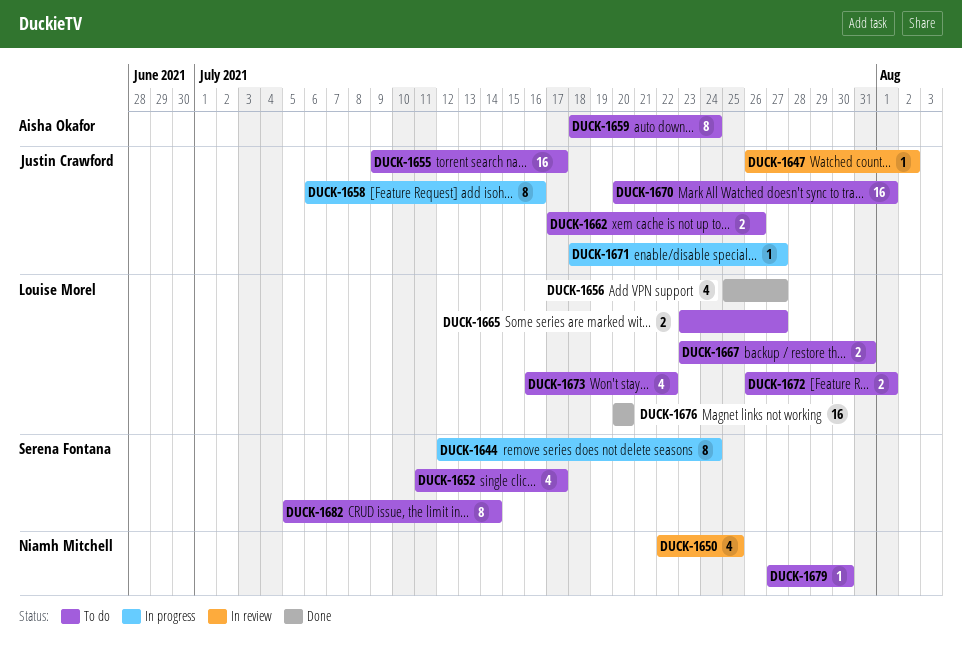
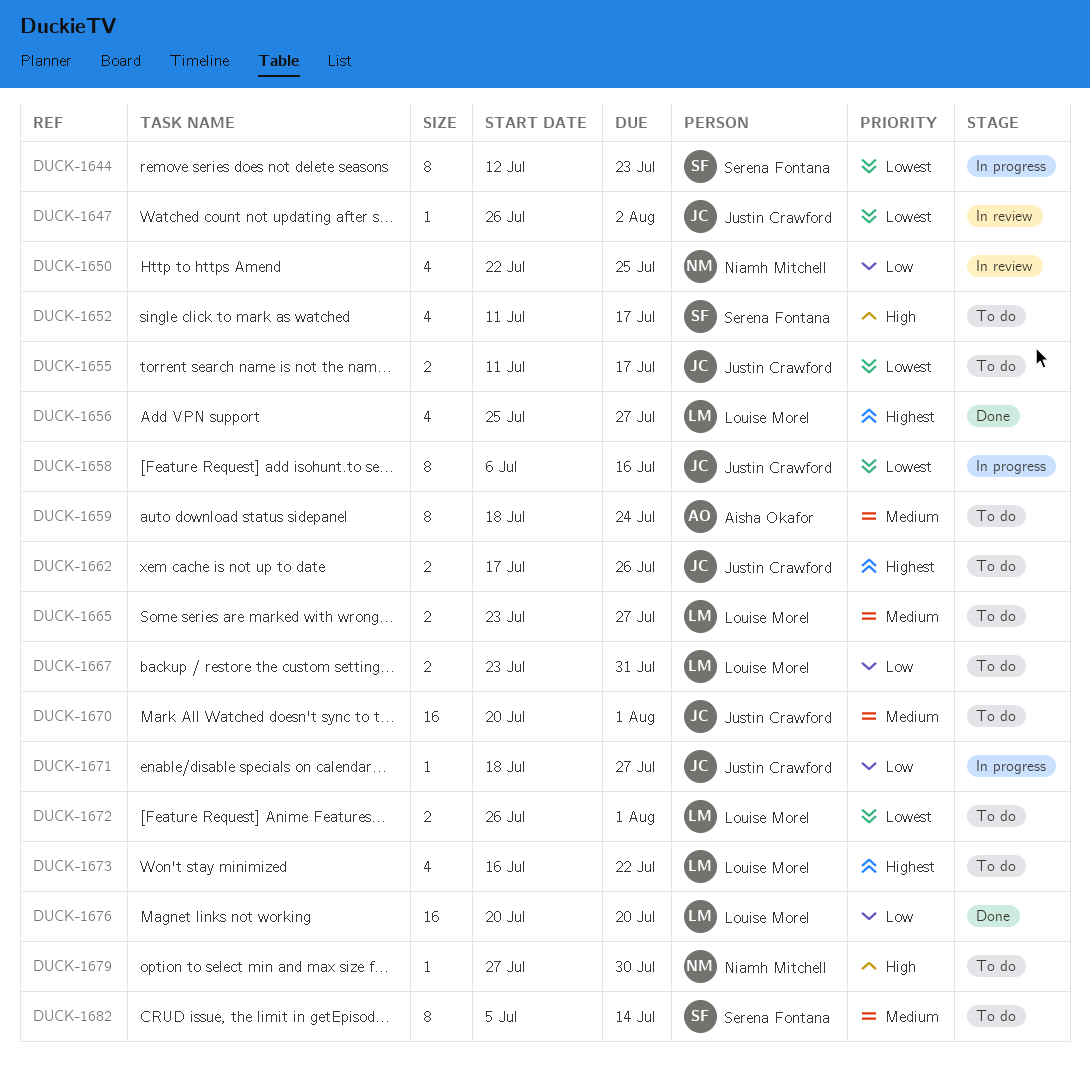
DUCK-1644, due: Jul 24 -> Jul 23
DUCK-1655, estimate: 16 -> 2
DUCK-1655, start: Jul 9 -> Jul 11

